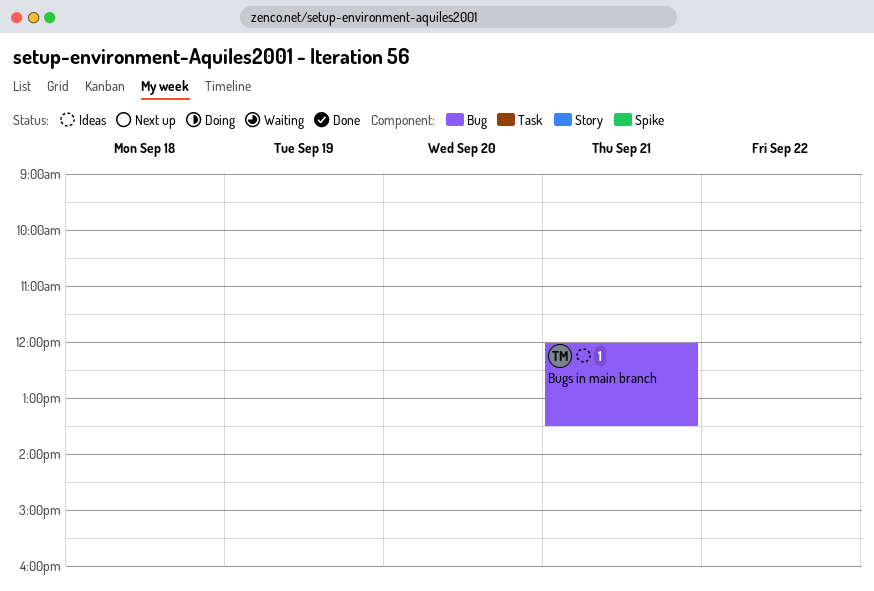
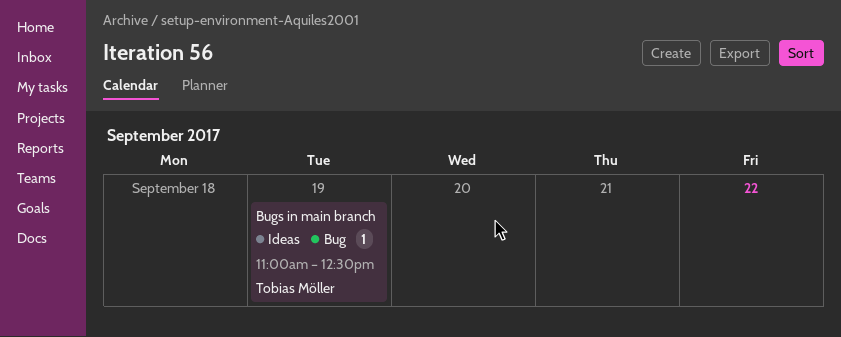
Bugs in main branch, day: Sep 21 -> Sep 19
Bugs in main branch, begins: 12:00 -> 11:00
Bugs in main branch, ends: 13:30 -> 12:30

